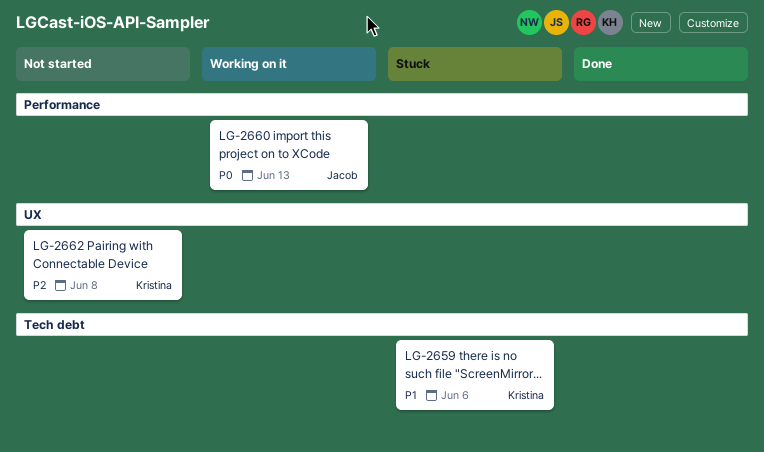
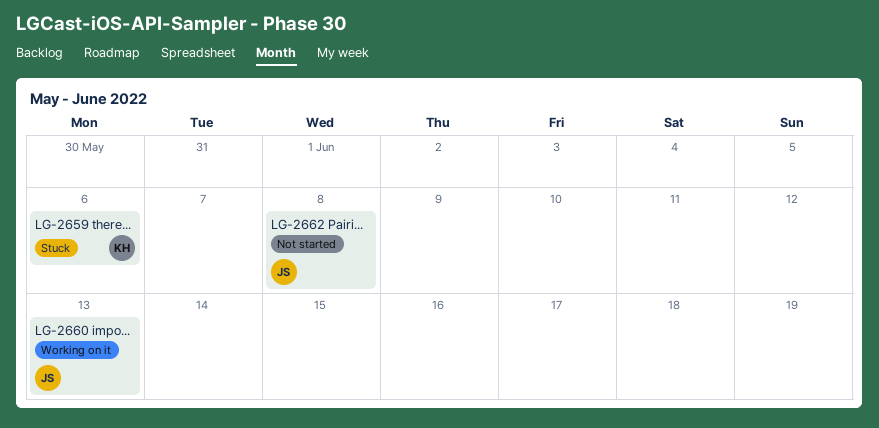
LG-2662, owner: Kristina -> Jacob

